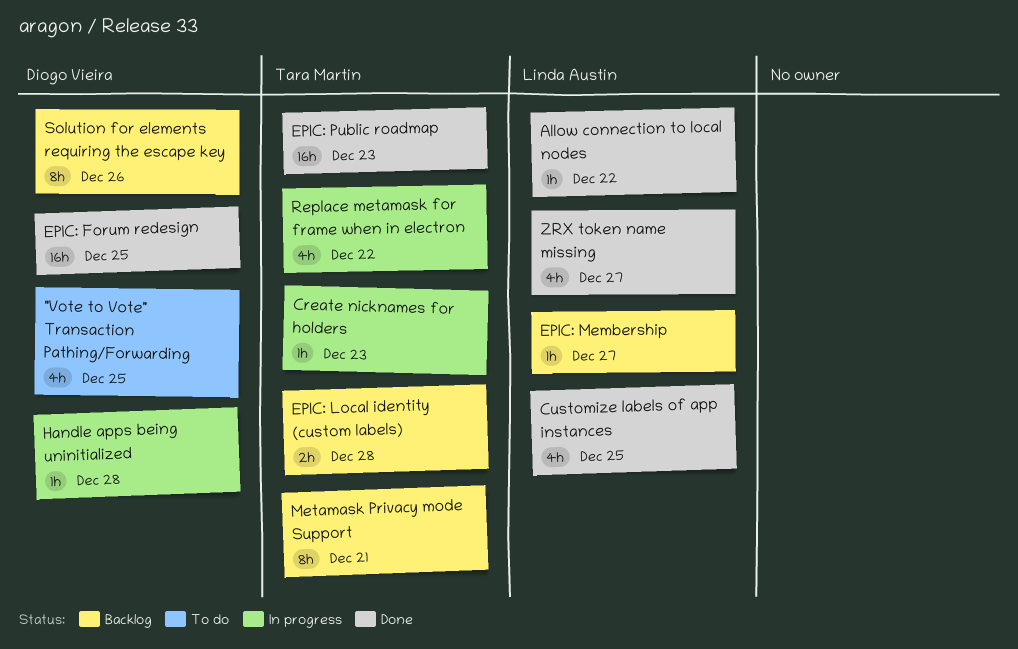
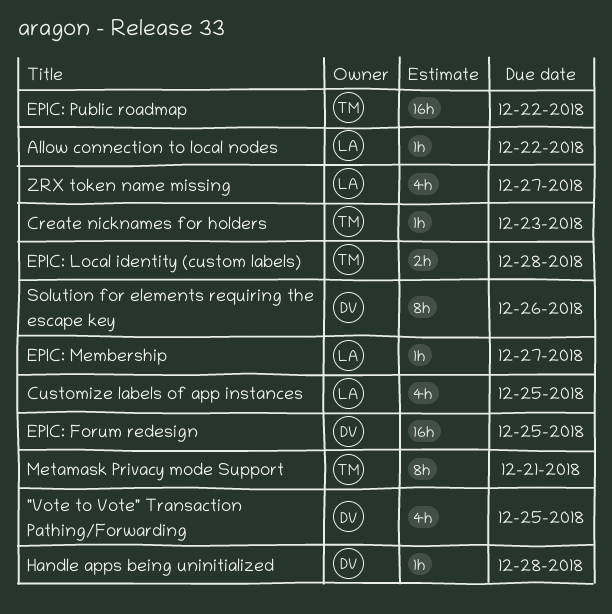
EPIC: Public roadmap, due: Dec 23 -> Dec 22
Replace metamask for frame when in electron: present -> none

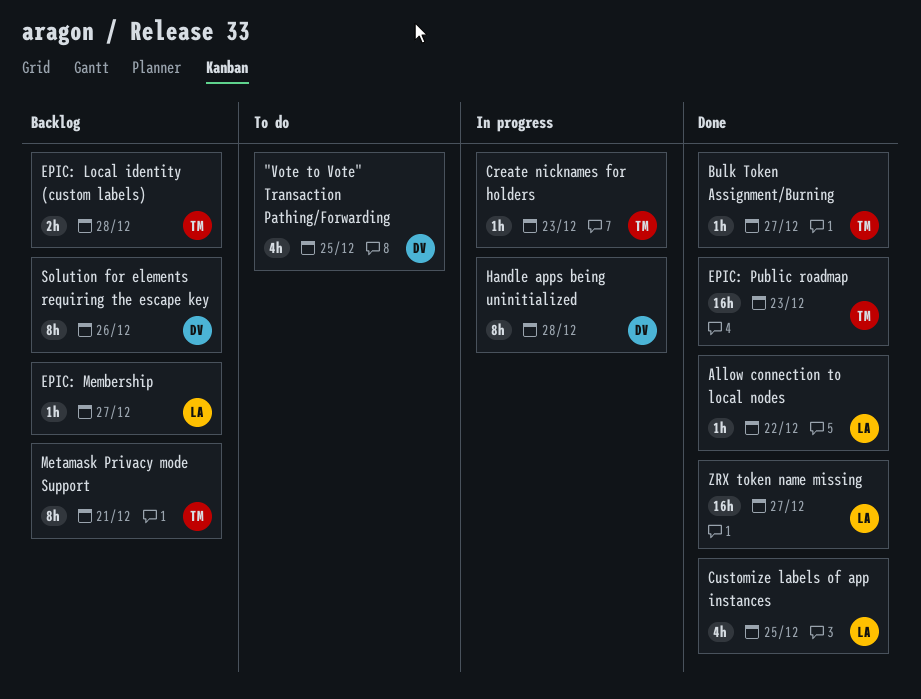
Bulk Token Assignment/Burning: none -> present
EPIC: Forum redesign: present -> none
EPIC: Public roadmap, due: Dec 22 -> Dec 23
Handle apps being uninitialized, estimate: 1h -> 8h
ZRX token name missing, estimate: 4h -> 16h

